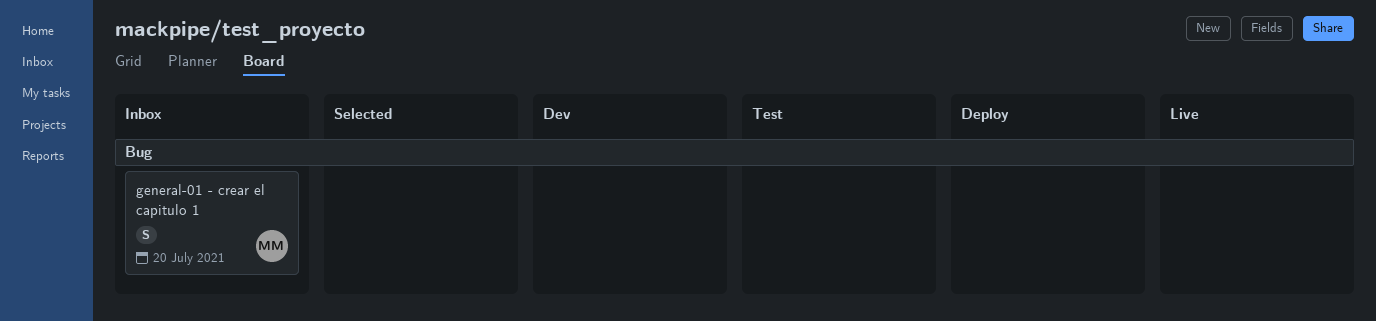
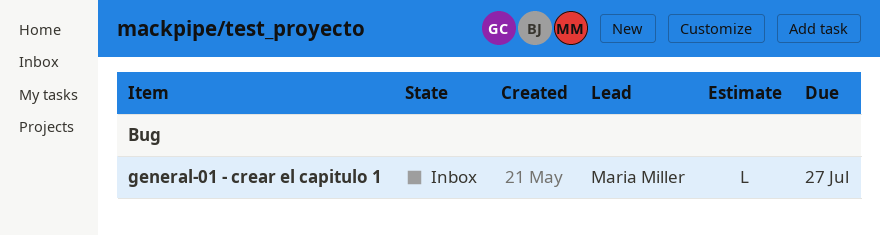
general-01 - crear el capitulo 1, estimate: S -> L
general-01 - crear el capitulo 1, due: Jul 20 -> Jul 27

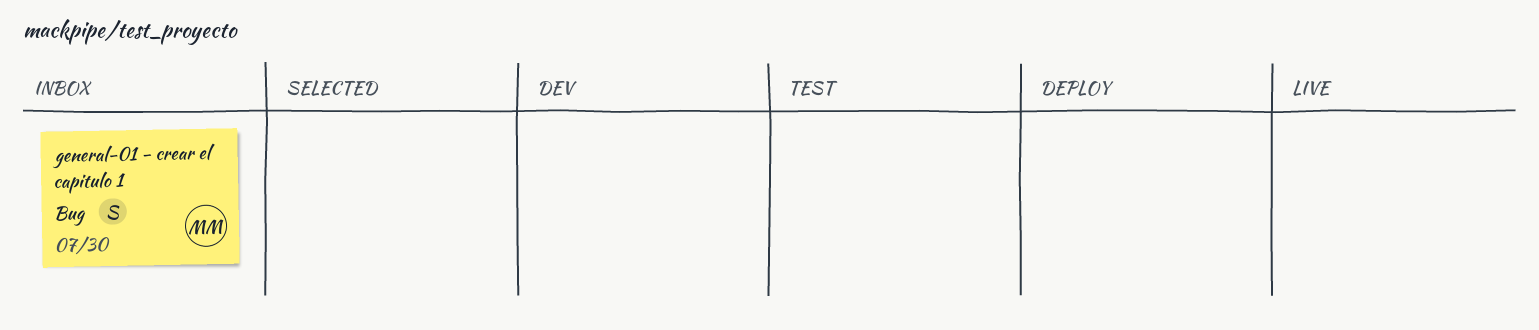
general-01 - crear el capitulo 1, estimate: L -> S
general-01 - crear el capitulo 1, due: Jul 27 -> Jul 30

